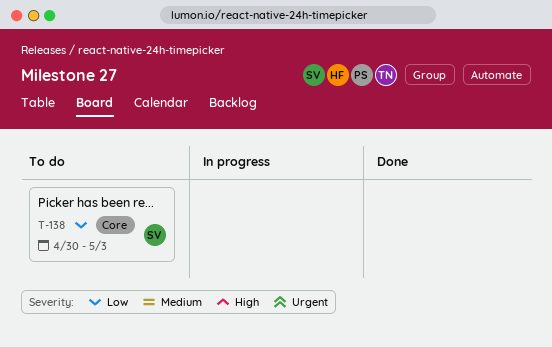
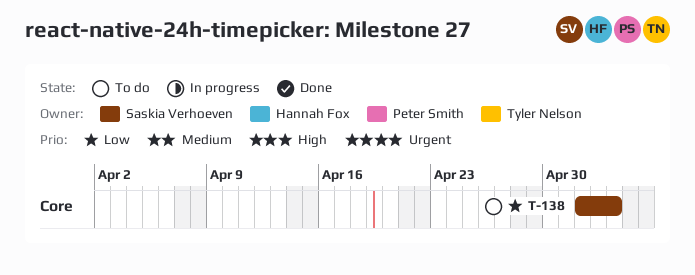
T-138, start: Apr 30 -> May 2
T-138, due: May 3 -> May 4

